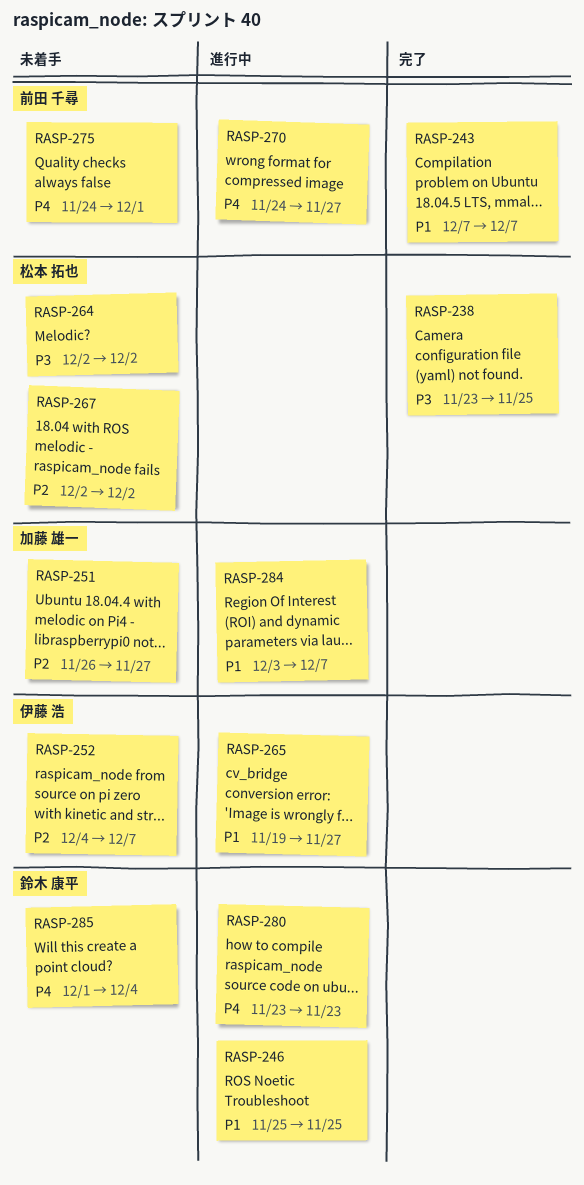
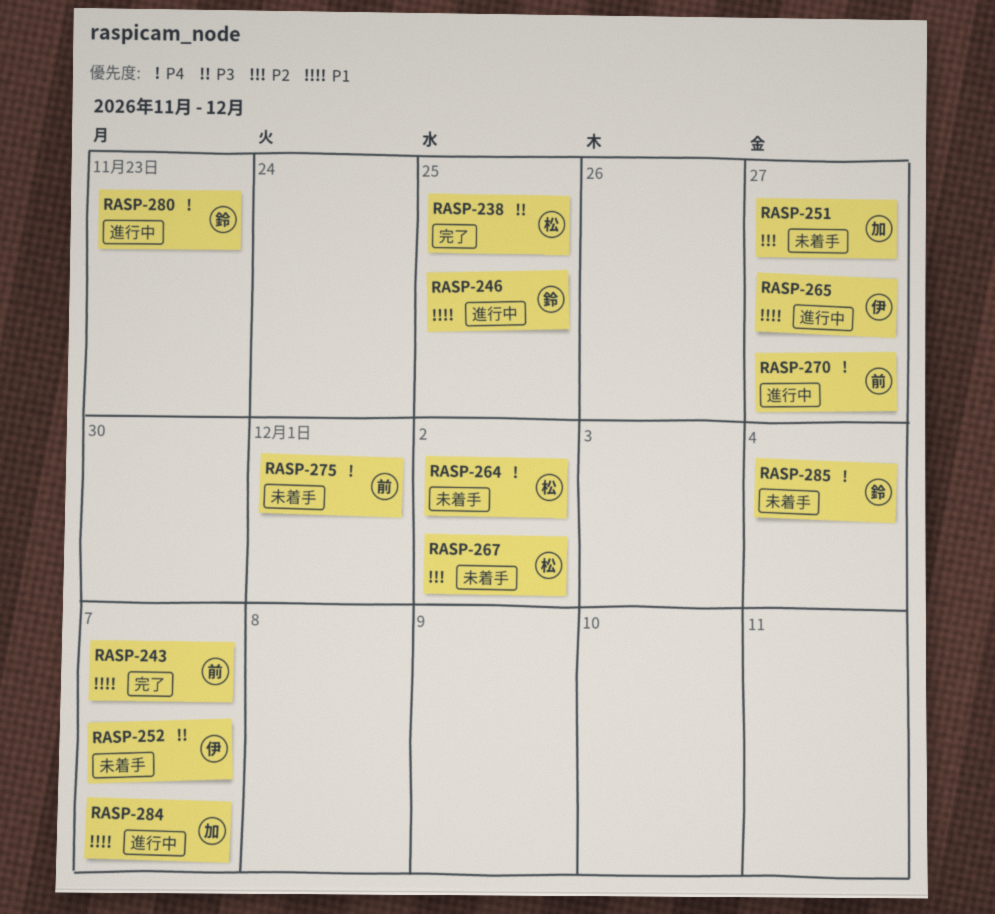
RASP-252, priority: P2 -> P3
RASP-264, priority: P3 -> P4

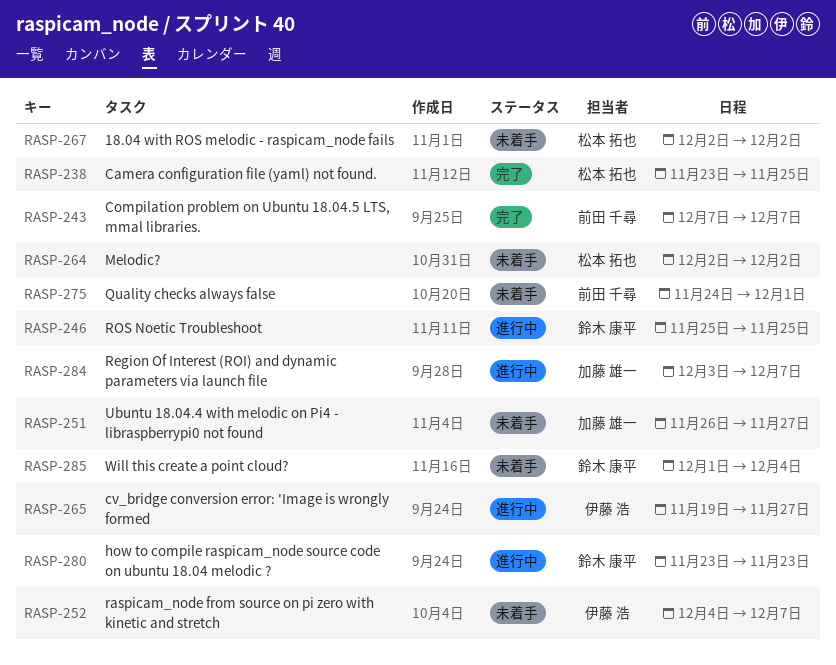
RASP-270: present -> none

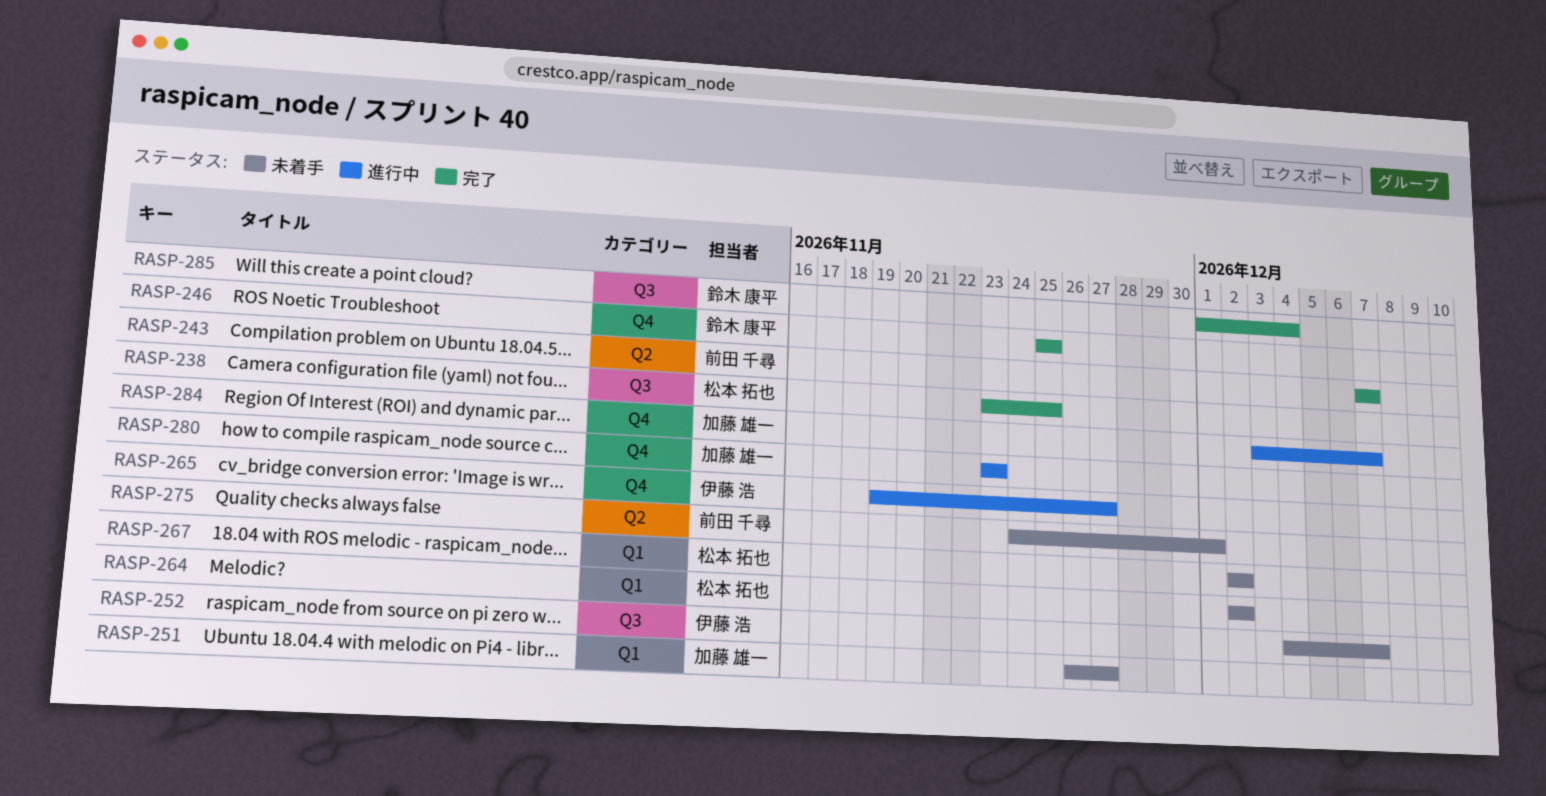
RASP-246, status: 進行中 -> 完了
RASP-280, owner: 鈴木 康平 -> 加藤 雄一
RASP-285, status: 未着手 -> 完了

